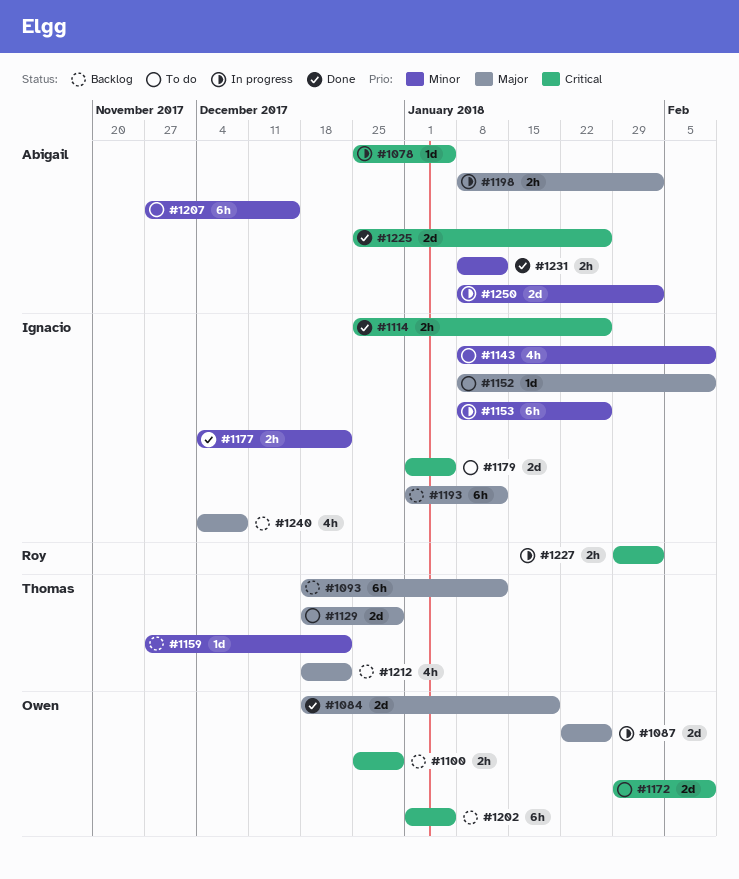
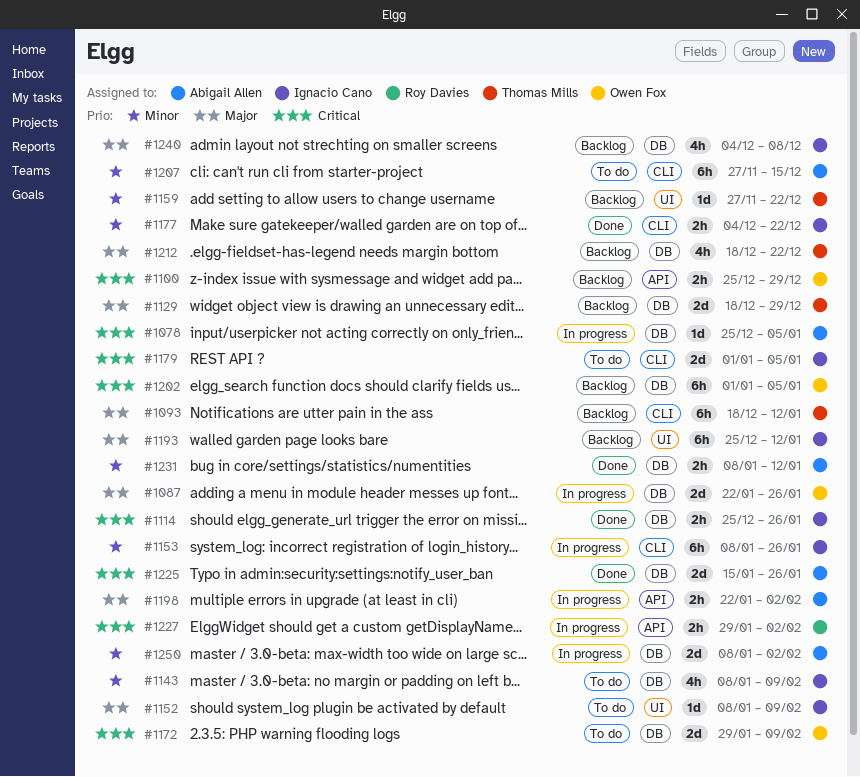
#1084: present -> none
#1129, status: To do -> Backlog
#1193, start: Jan 1 -> Dec 25
#1198, start: Jan 8 -> Jan 22
#1225, start: Dec 25 -> Jan 15

